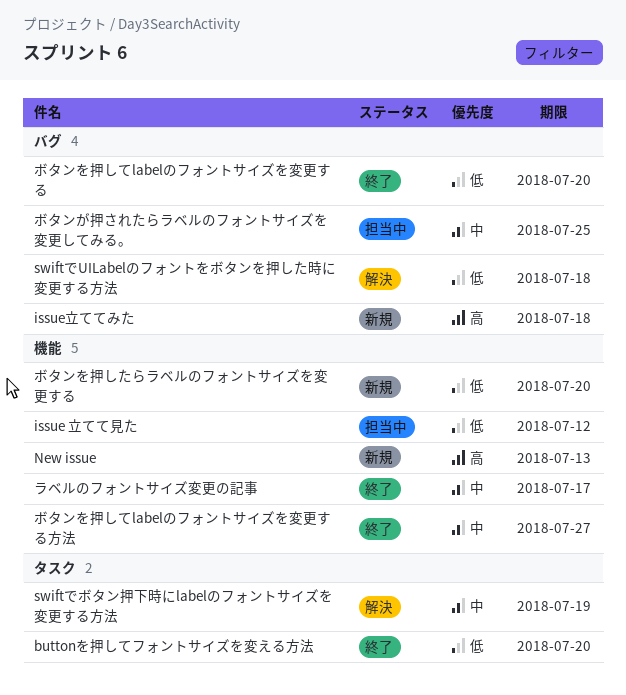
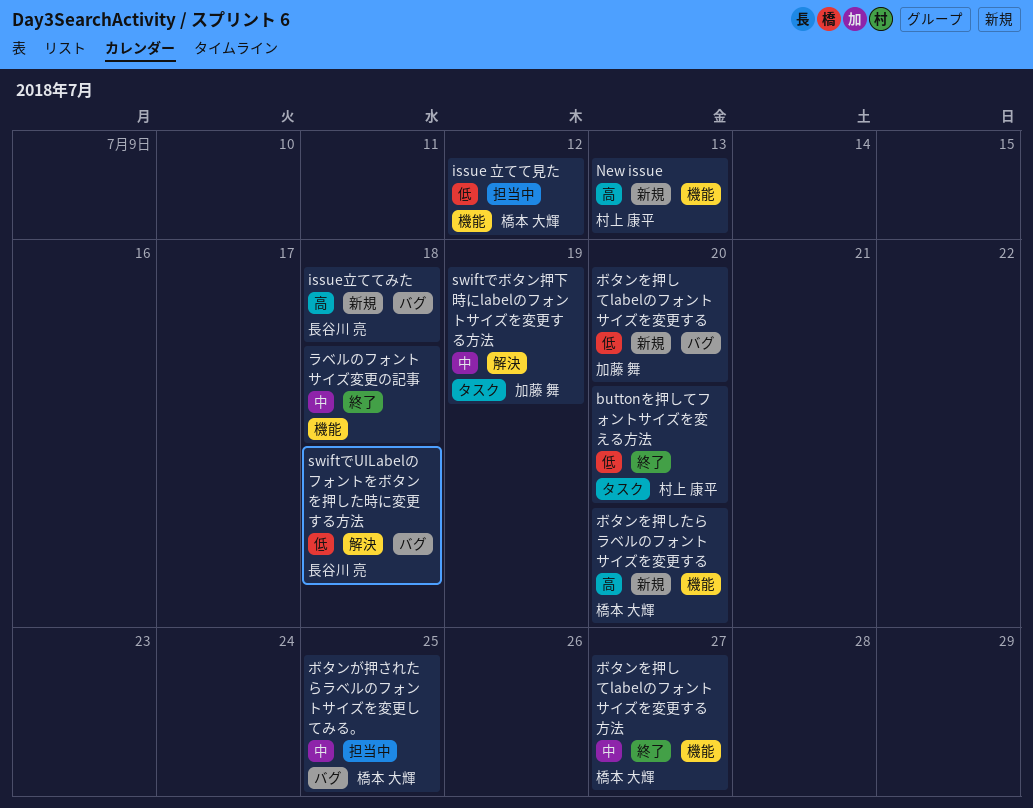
ボタンを押したらラベルのフォントサイズを変更する, priority: 低 -> 高
ボタンを押してlabelのフォントサイズを変更する, status: 終了 -> 新規
ラベルのフォントサイズ変更の記事, due: Jul 17 -> Jul 18

